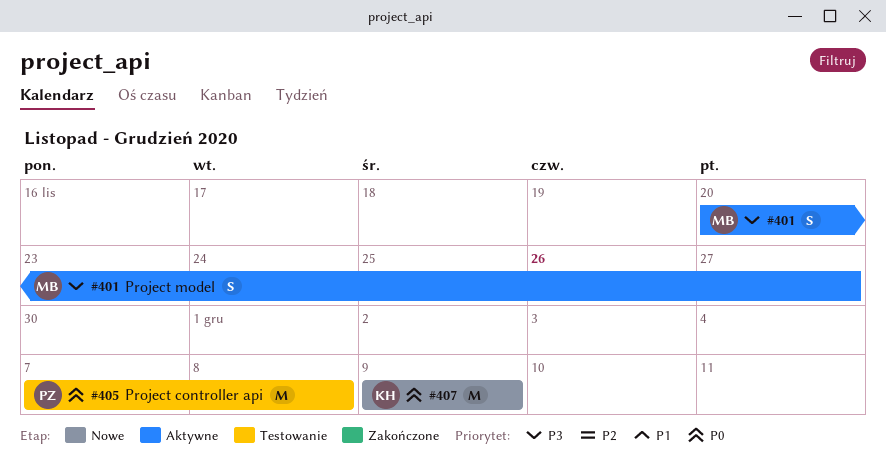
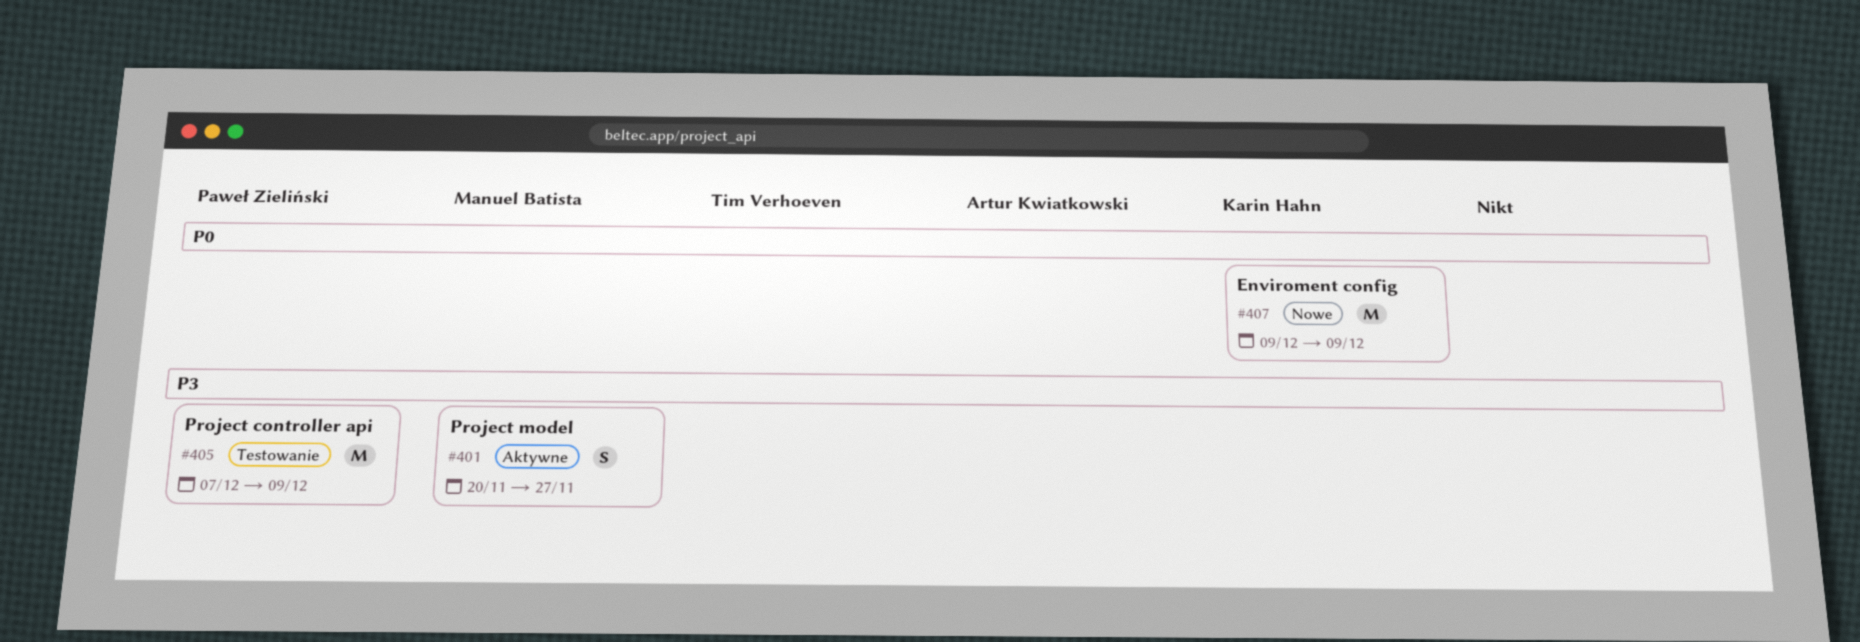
#405, priority: P0 -> P3
#405, due: Dec 8 -> Dec 9

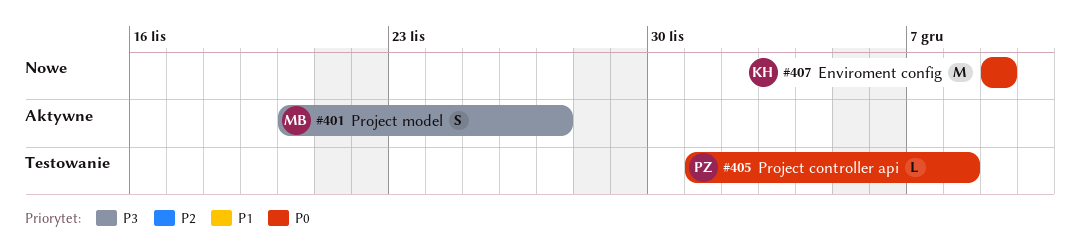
#405, priority: P3 -> P0
#405, estimate: M -> L
#405, start: Dec 7 -> Dec 1
#405, due: Dec 9 -> Dec 8

